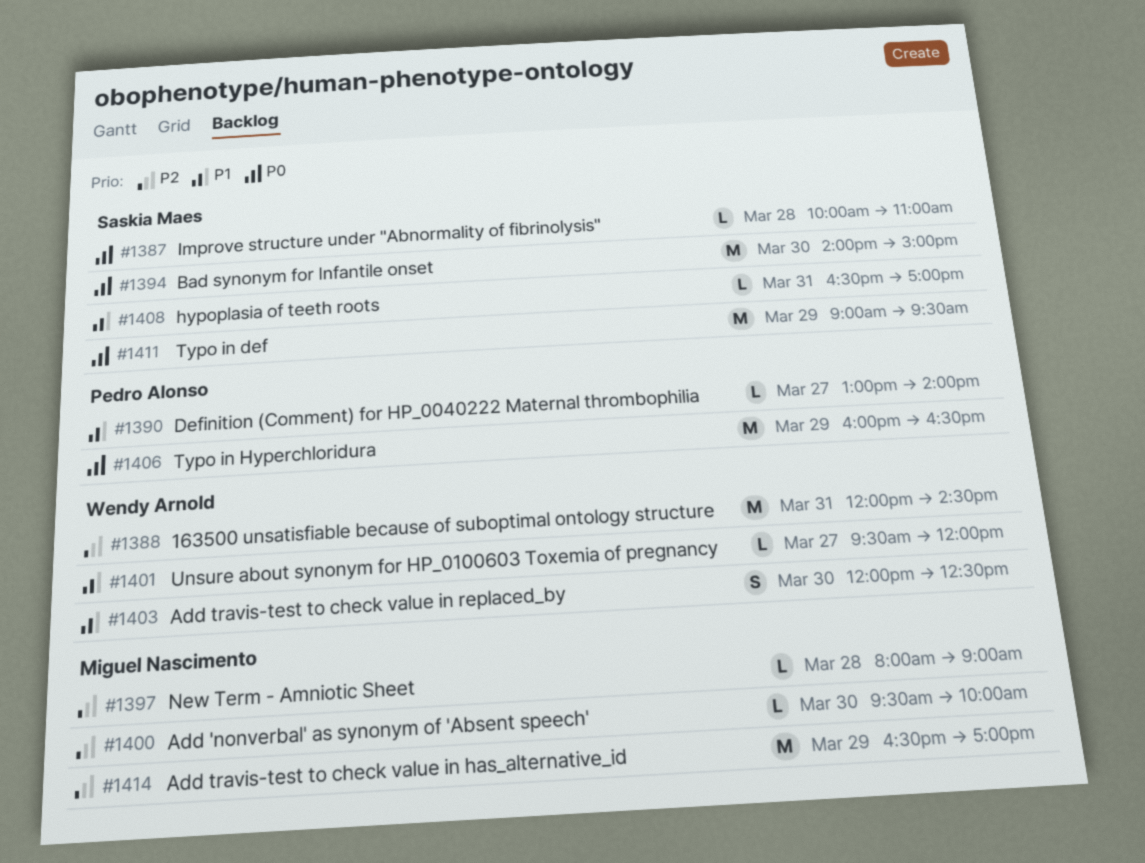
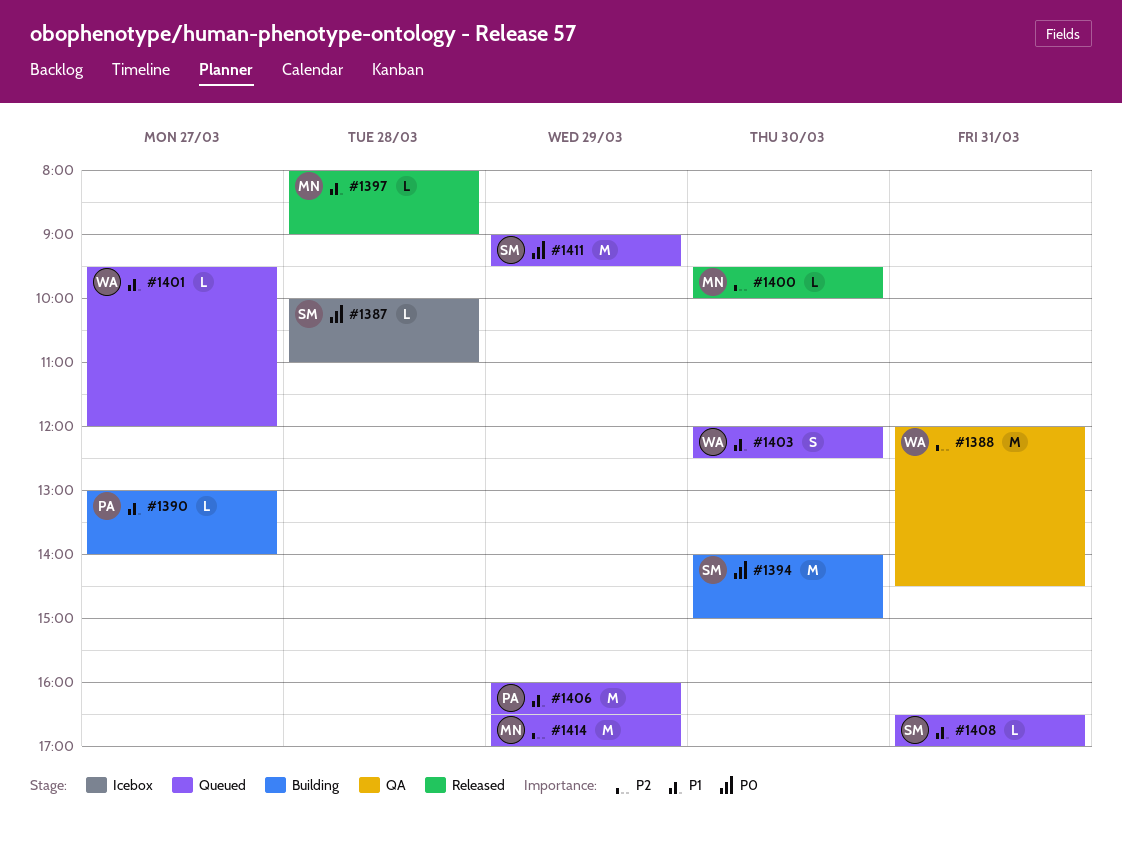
#1397, priority: P2 -> P1
#1406, priority: P0 -> P1

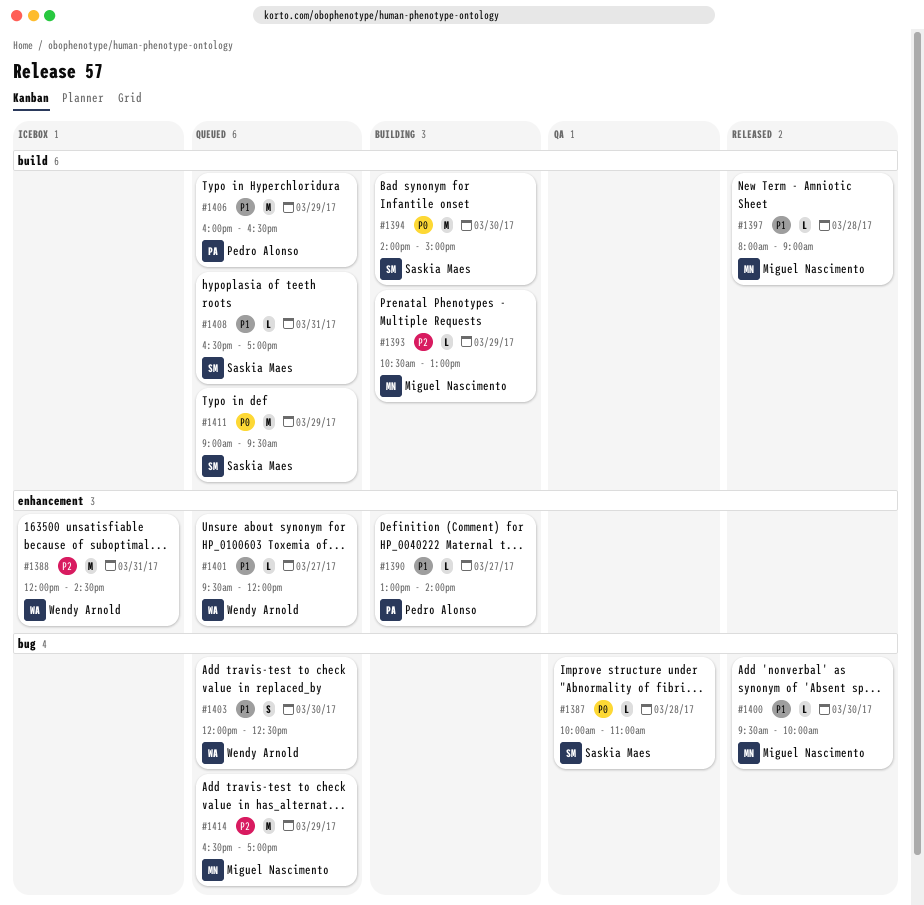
#1387, status: Icebox -> QA
#1388, status: QA -> Icebox
#1393: none -> present
#1400, priority: P2 -> P1

